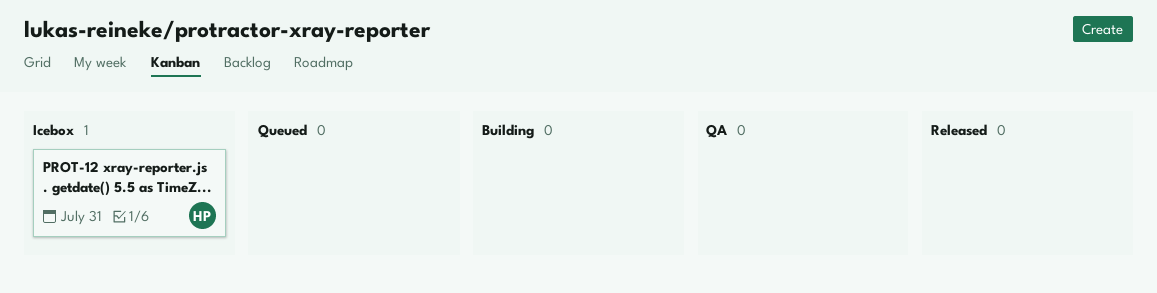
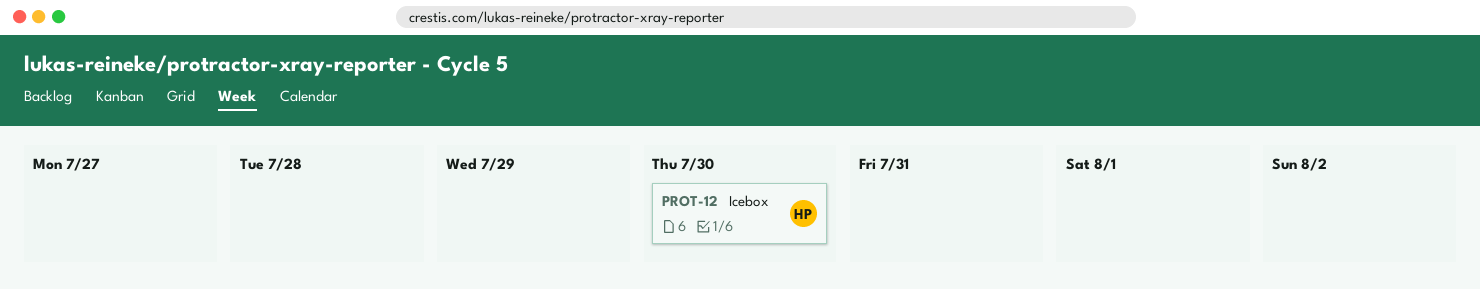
PROT-12, due: Jul 31 -> Jul 30

